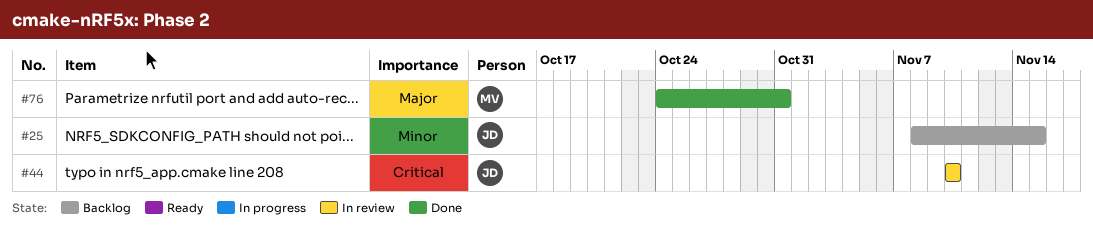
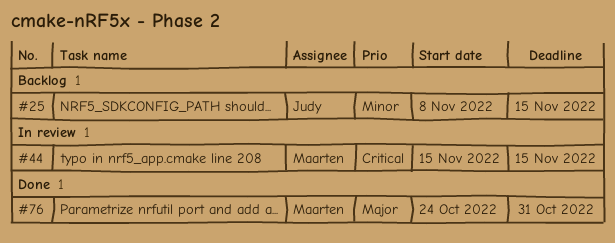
#44, owner: Judy -> Maarten
#44, start: Nov 10 -> Nov 15
#44, due: Nov 10 -> Nov 15

